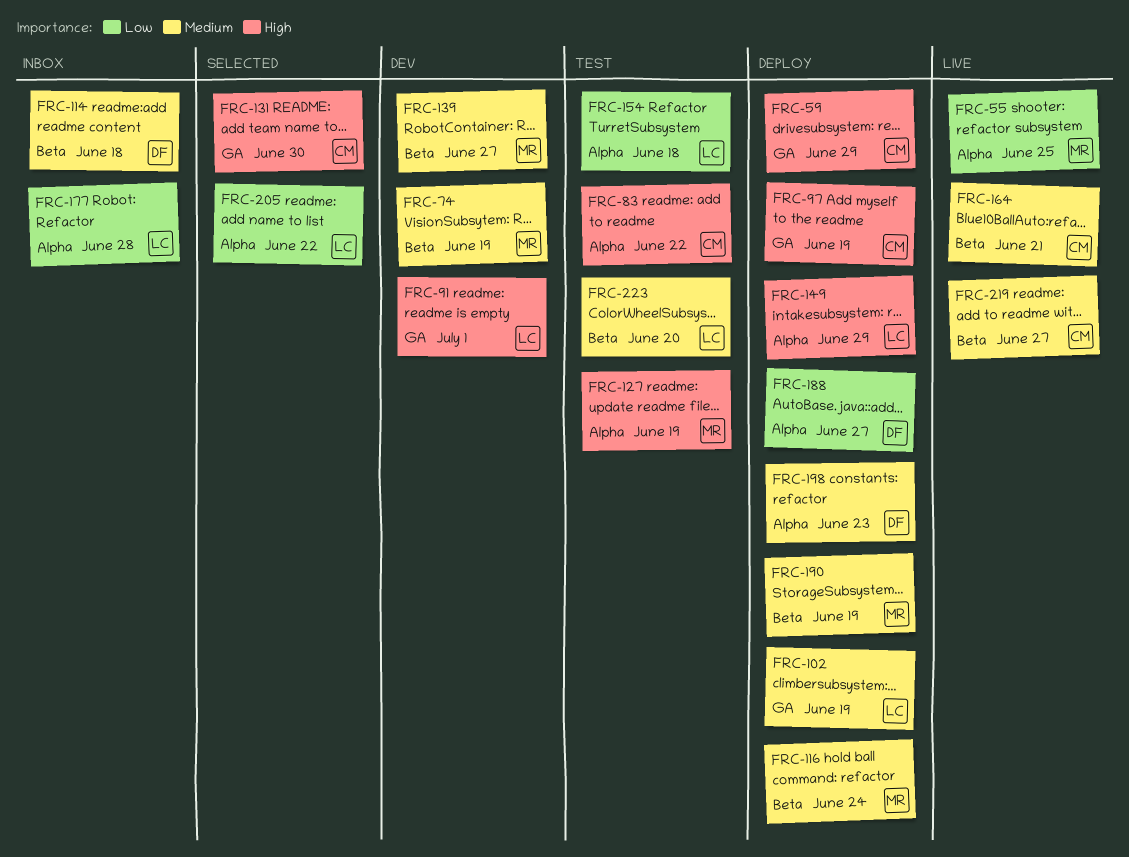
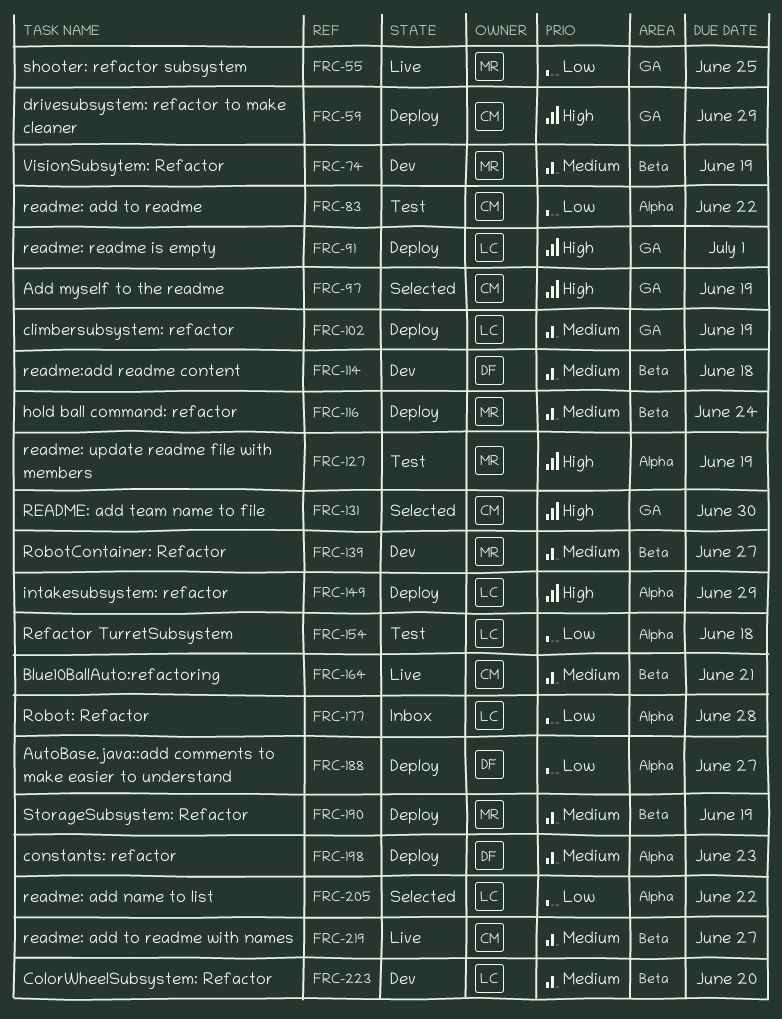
FRC-55, label: Alpha -> GA
FRC-83, priority: High -> Low
FRC-91, status: Dev -> Deploy
FRC-97, status: Deploy -> Selected
FRC-114, status: Inbox -> Dev
FRC-223, status: Test -> Dev

